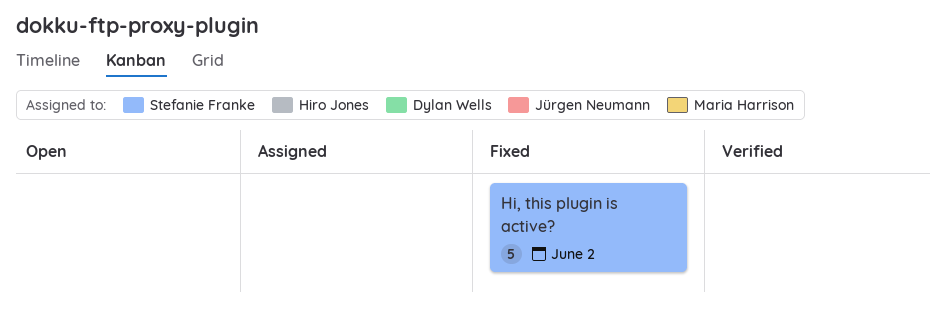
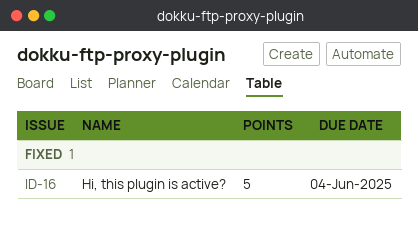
Hi, this plugin is active?, due: Jun 2 -> Jun 4

